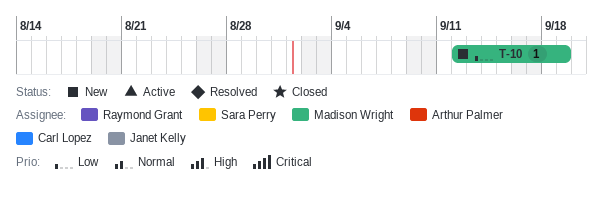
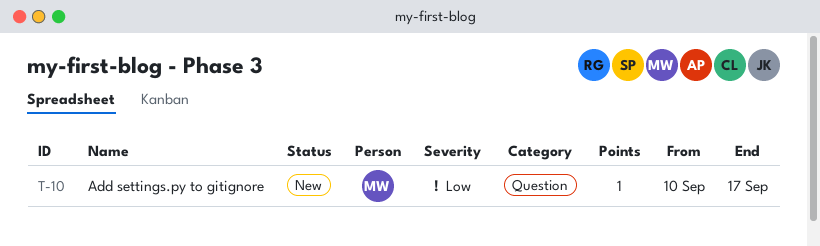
T-10, start: Sep 12 -> Sep 10
T-10, due: Sep 19 -> Sep 17

